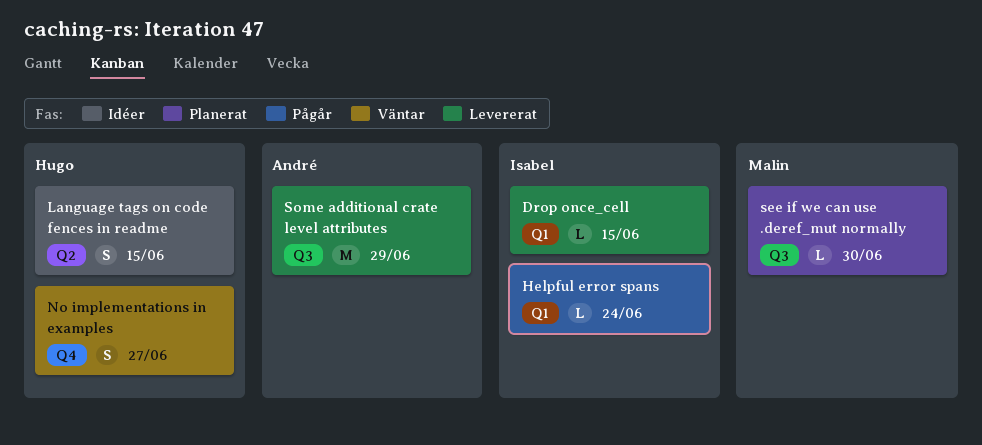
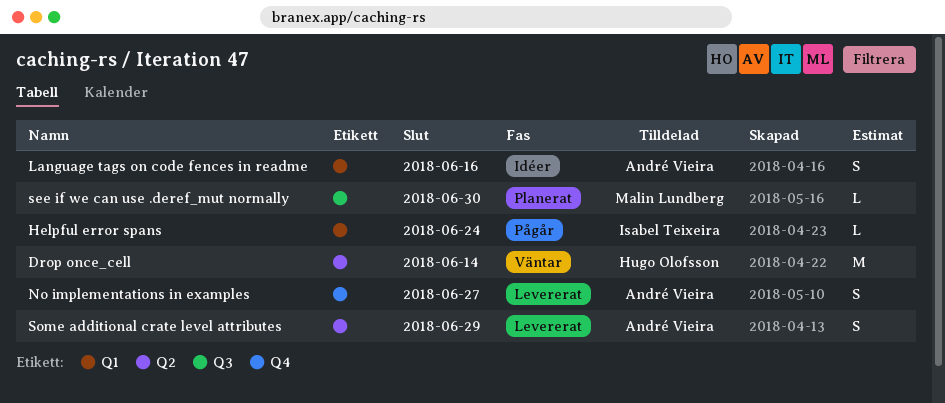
Drop once_cell, status: Levererat -> Väntar
Drop once_cell, owner: Isabel Teixeira -> Hugo Olofsson
Drop once_cell, label: Q1 -> Q2
Drop once_cell, estimate: L -> M
Drop once_cell, due: Jun 15 -> Jun 14
Language tags on code fences in readme, owner: Hugo Olofsson -> André Vieira
Language tags on code fences in readme, label: Q2 -> Q1
Language tags on code fences in readme, due: Jun 15 -> Jun 16
No implementations in examples, status: Väntar -> Levererat
No implementations in examples, owner: Hugo Olofsson -> André Vieira
Some additional crate level attributes, label: Q3 -> Q2
Some additional crate level attributes, estimate: M -> S

